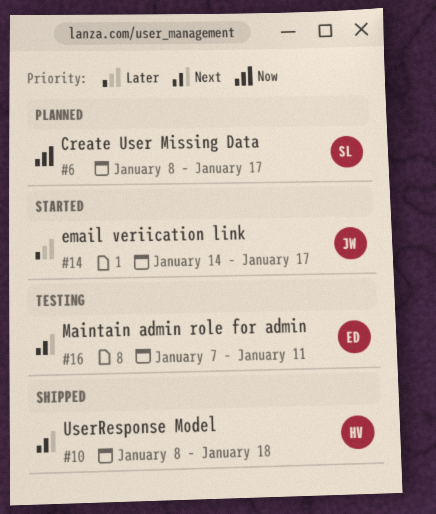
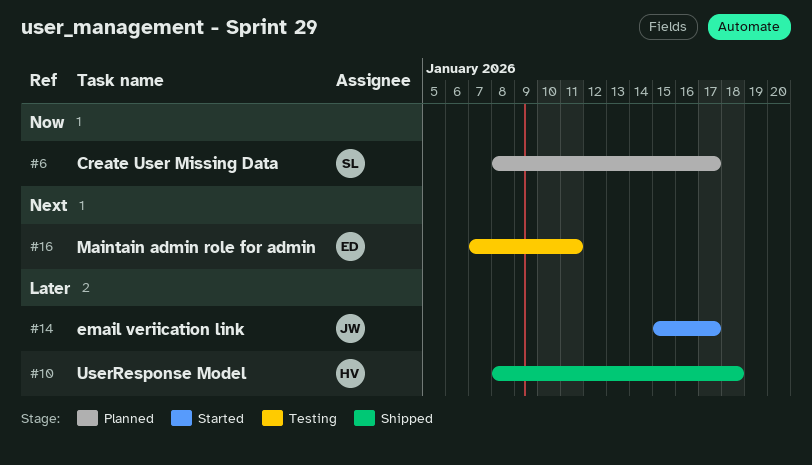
#10, priority: Next -> Later
#14, start: Jan 14 -> Jan 15

